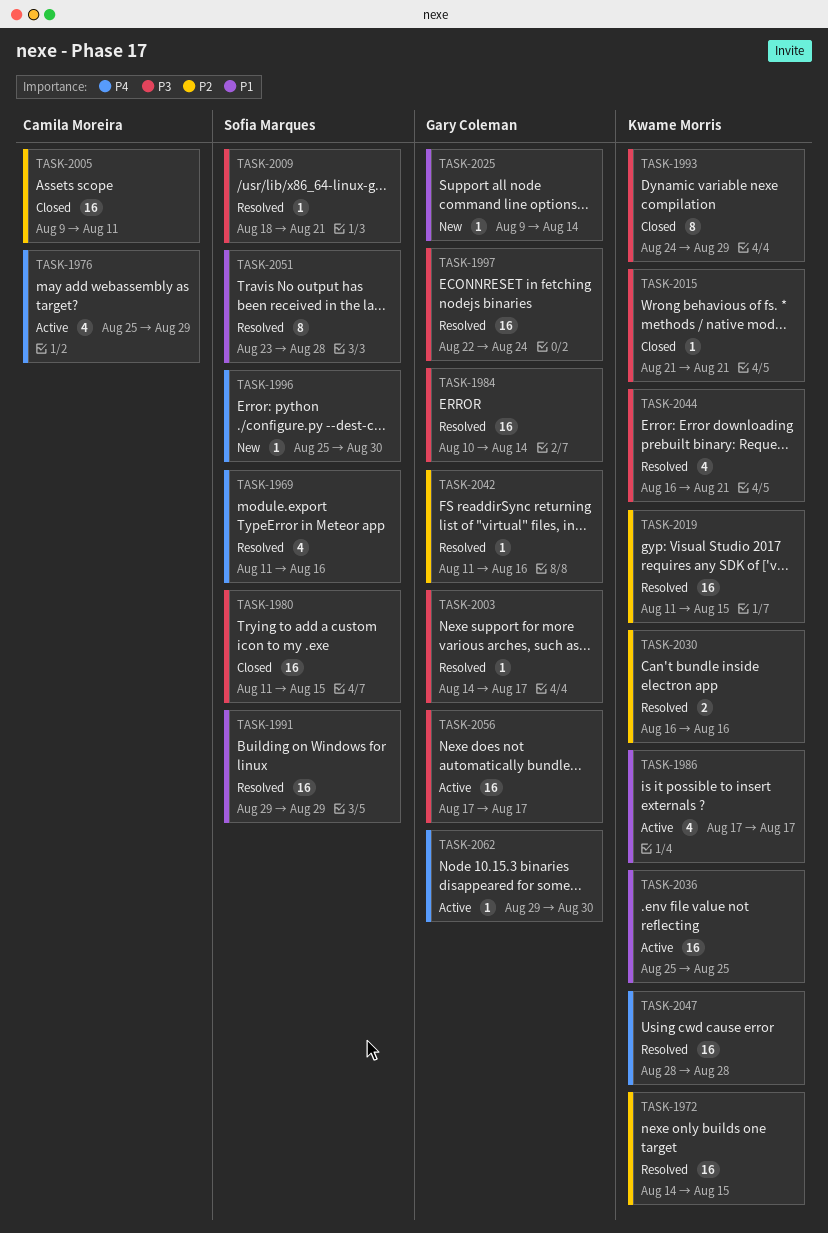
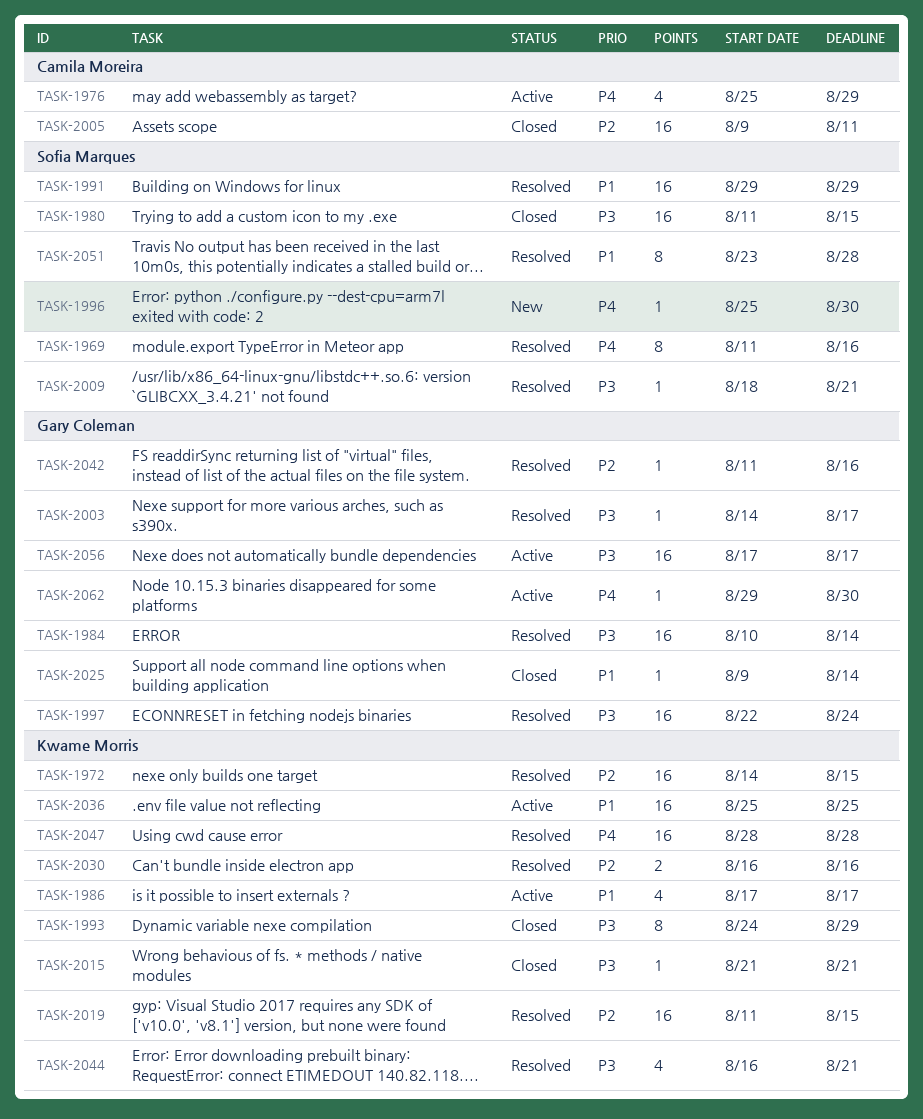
TASK-1969, estimate: 4 -> 8
TASK-2025, status: New -> Closed

